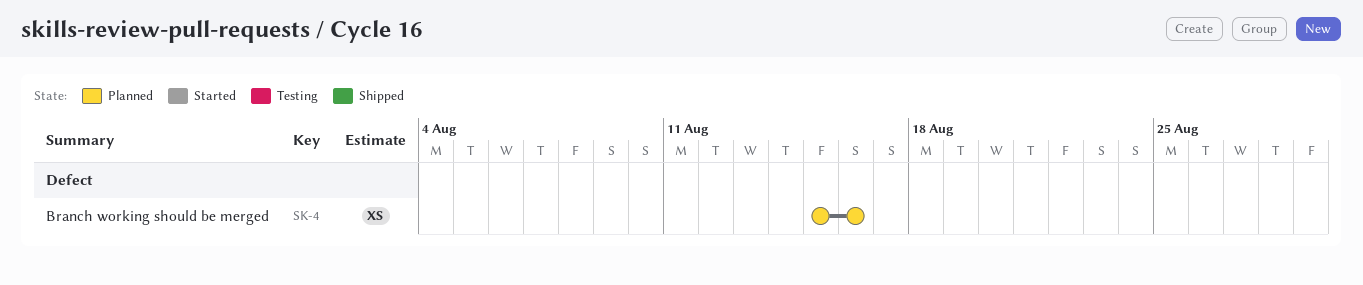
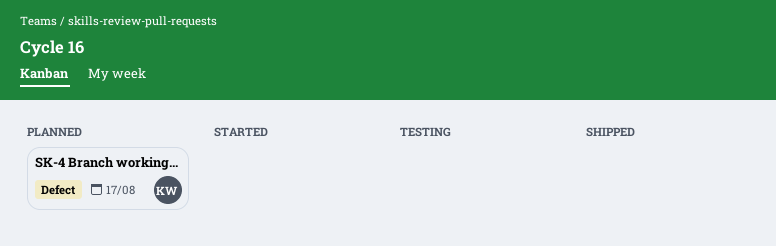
SK-4, due: Aug 16 -> Aug 17

